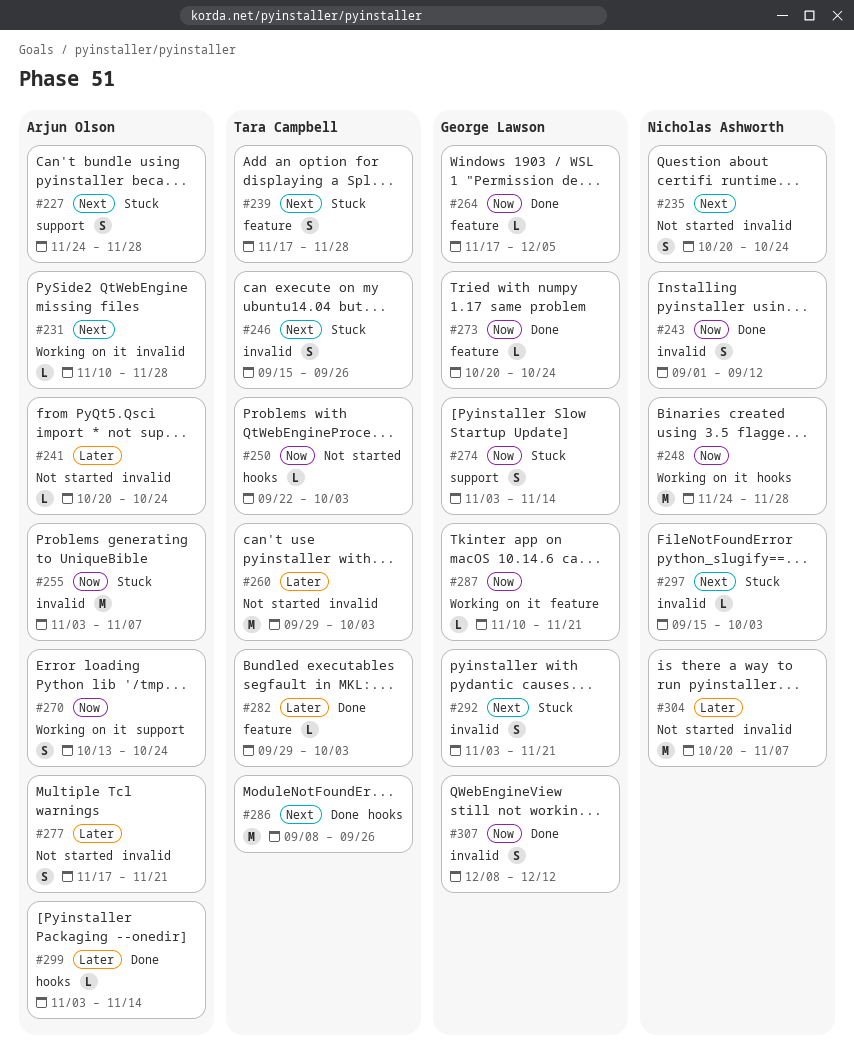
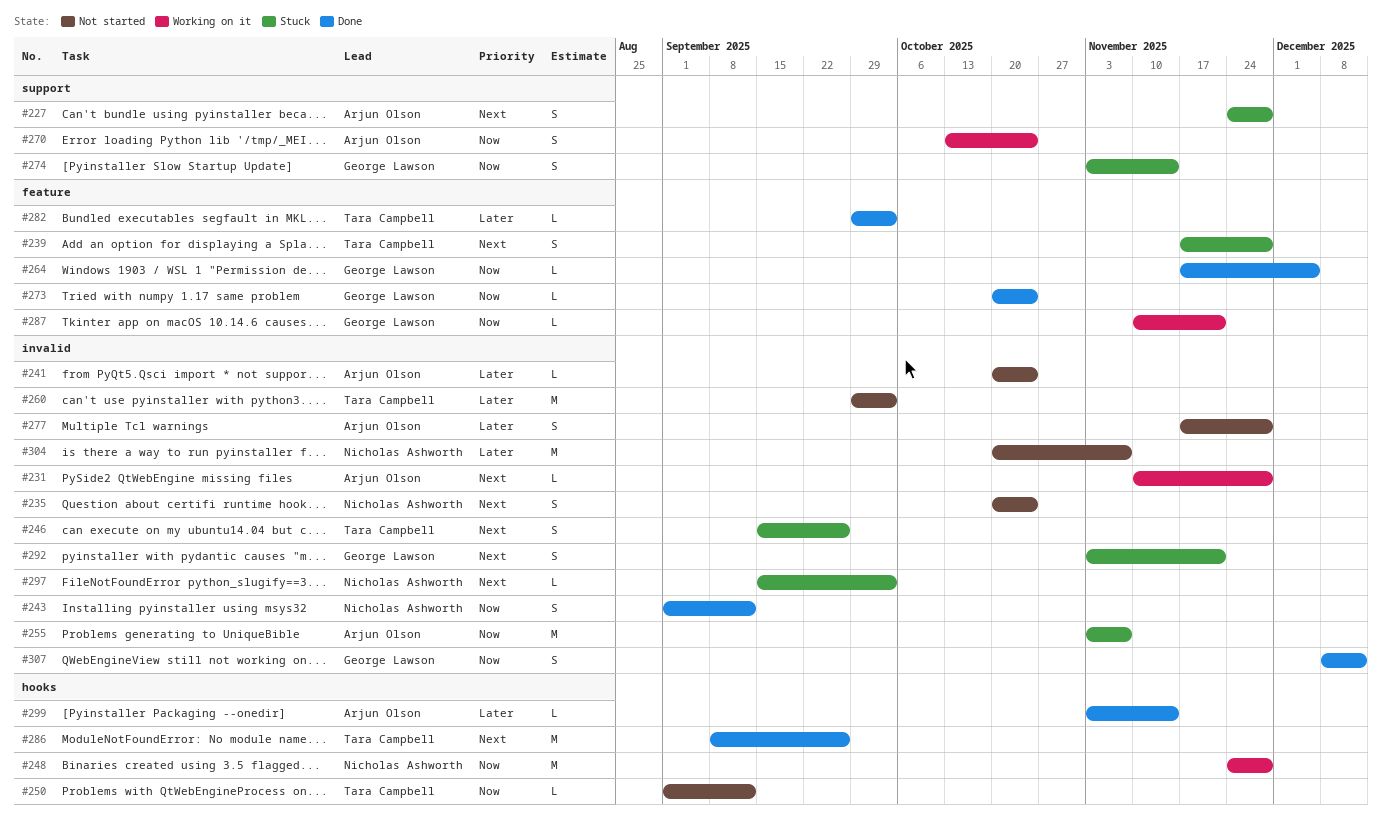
#250, start: Sep 22 -> Sep 1
#250, due: Oct 3 -> Sep 12
#277, due: Nov 21 -> Nov 28

